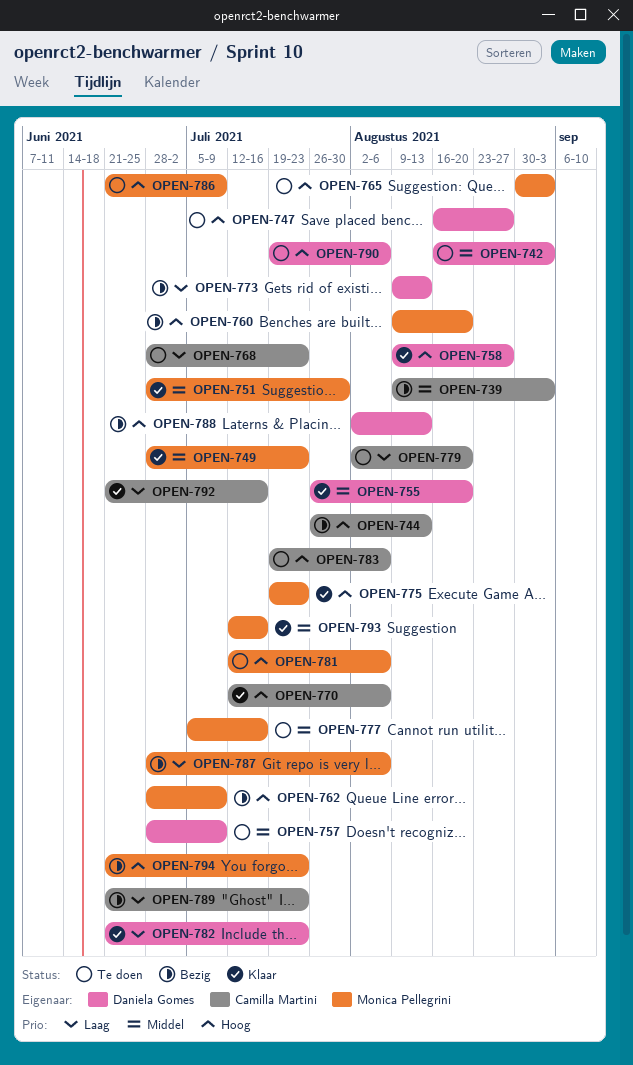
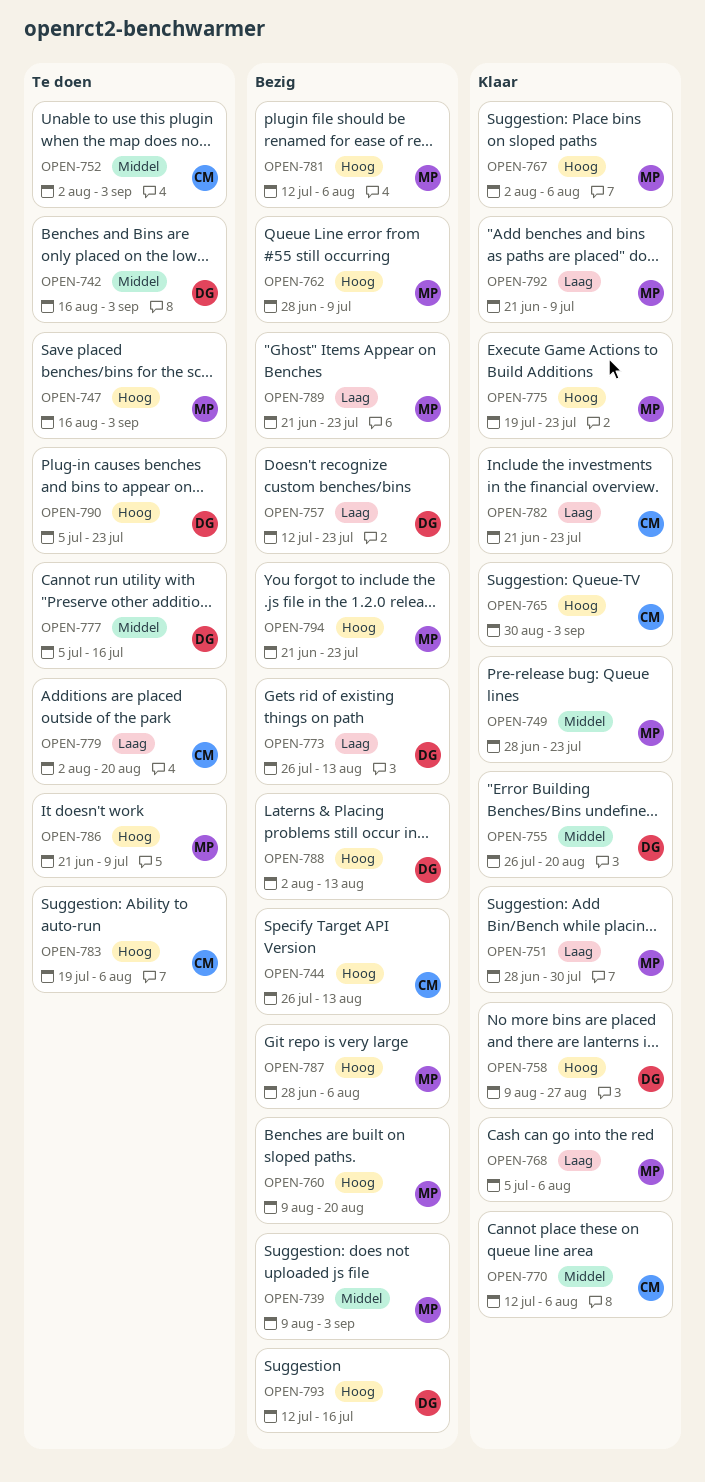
OPEN-739, owner: Camilla Martini -> Monica Pellegrini
OPEN-747, owner: Daniela Gomes -> Monica Pellegrini
OPEN-747, due: Aug 27 -> Sep 3
OPEN-751, priority: Middel -> Laag
OPEN-752: none -> present
OPEN-757, status: Te doen -> Bezig
OPEN-757, priority: Middel -> Laag
OPEN-757, start: Jun 28 -> Jul 12
OPEN-757, due: Jul 9 -> Jul 23
OPEN-765, status: Te doen -> Klaar
OPEN-765, owner: Monica Pellegrini -> Camilla Martini
OPEN-767: none -> present
OPEN-768, status: Te doen -> Klaar
OPEN-768, owner: Camilla Martini -> Monica Pellegrini
OPEN-768, start: Jun 28 -> Jul 5
OPEN-768, due: Jul 23 -> Aug 6
OPEN-770, priority: Hoog -> Middel
OPEN-773, start: Aug 9 -> Jul 26
OPEN-777, owner: Monica Pellegrini -> Daniela Gomes
OPEN-781, status: Te doen -> Bezig
OPEN-782, owner: Daniela Gomes -> Camilla Martini
OPEN-787, priority: Laag -> Hoog
OPEN-789, owner: Camilla Martini -> Monica Pellegrini
OPEN-790, start: Jul 19 -> Jul 5
OPEN-790, due: Aug 6 -> Jul 23
OPEN-792, owner: Camilla Martini -> Monica Pellegrini
OPEN-792, due: Jul 16 -> Jul 9
OPEN-793, status: Klaar -> Bezig
OPEN-793, owner: Monica Pellegrini -> Daniela Gomes
OPEN-793, priority: Middel -> Hoog

